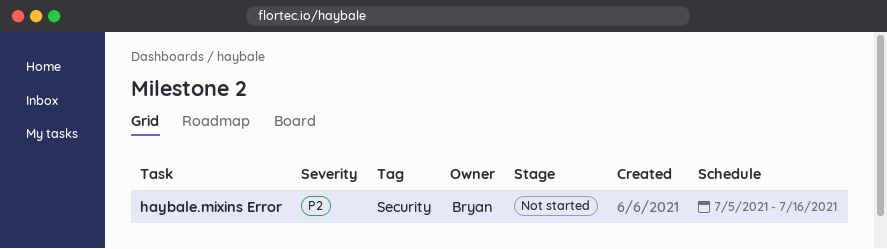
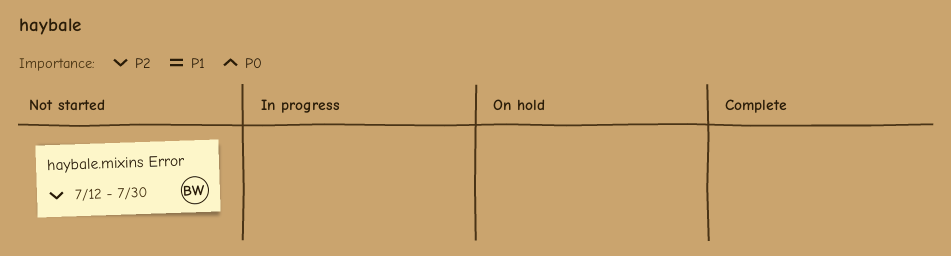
haybale.mixins Error, start: Jul 5 -> Jul 12
haybale.mixins Error, due: Jul 16 -> Jul 30

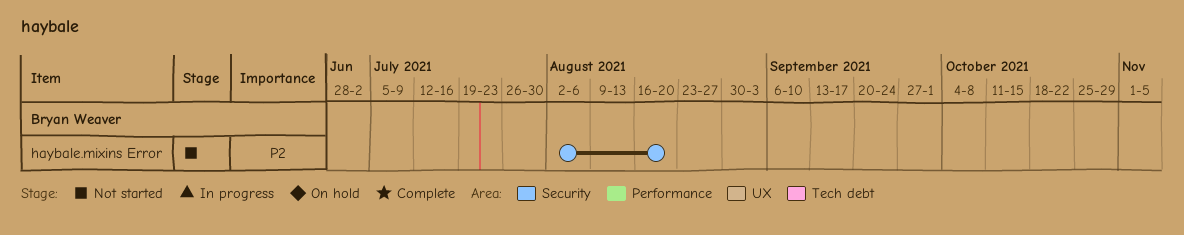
haybale.mixins Error, start: Jul 12 -> Aug 2
haybale.mixins Error, due: Jul 30 -> Aug 20

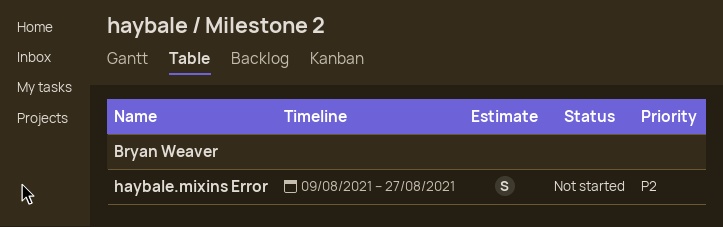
haybale.mixins Error, start: Aug 2 -> Aug 9
haybale.mixins Error, due: Aug 20 -> Aug 27

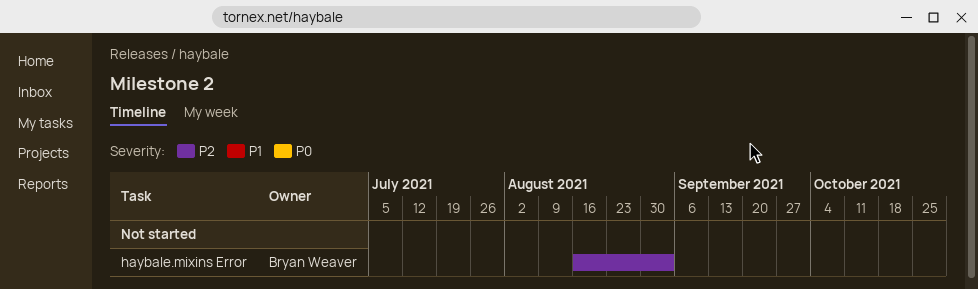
haybale.mixins Error, start: Aug 9 -> Aug 16
haybale.mixins Error, due: Aug 27 -> Sep 3

